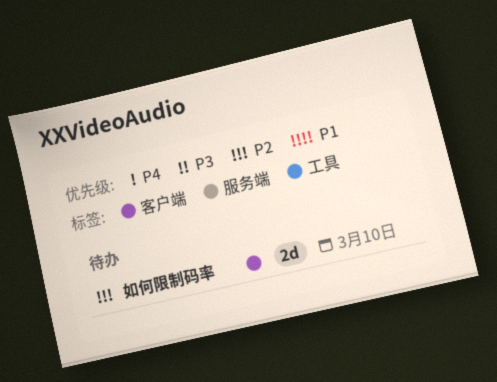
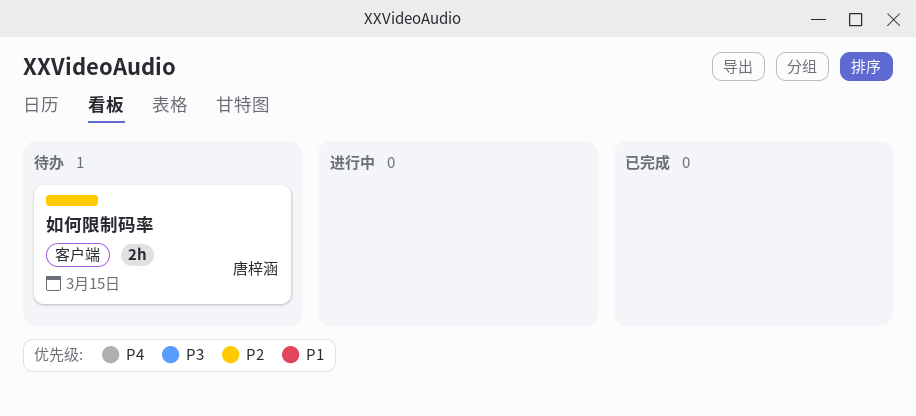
如何限制码率, estimate: 2d -> 2h
如何限制码率, due: Mar 10 -> Mar 15

